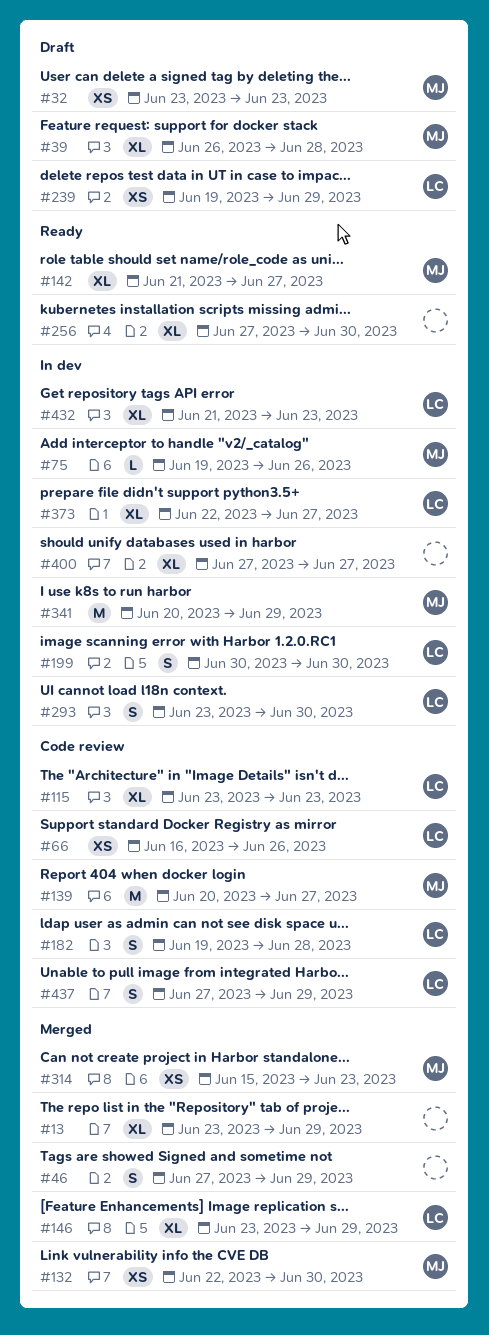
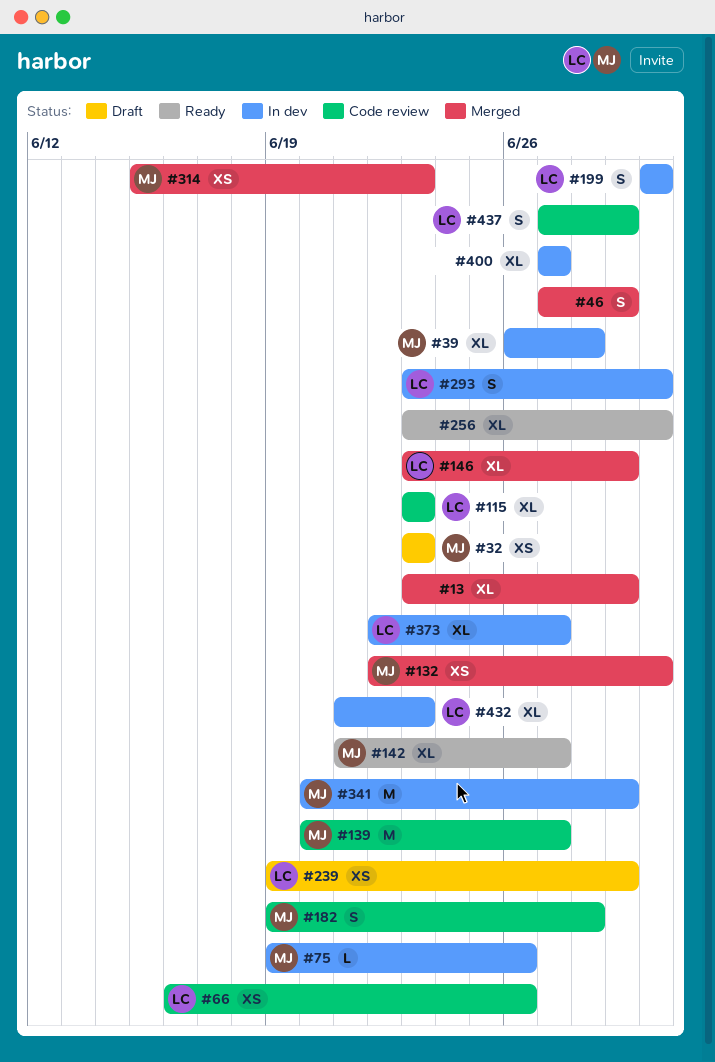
#39, status: Draft -> In dev
#182, owner: LC -> MJ
#256, start: Jun 27 -> Jun 23

